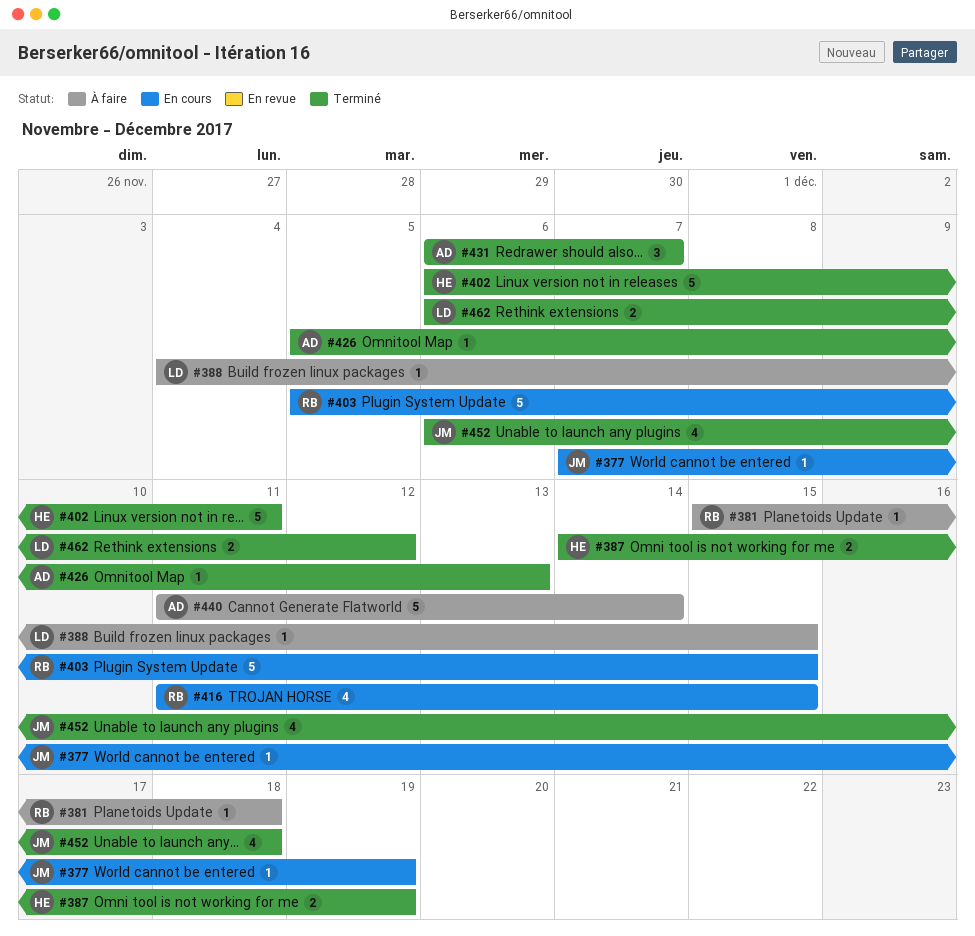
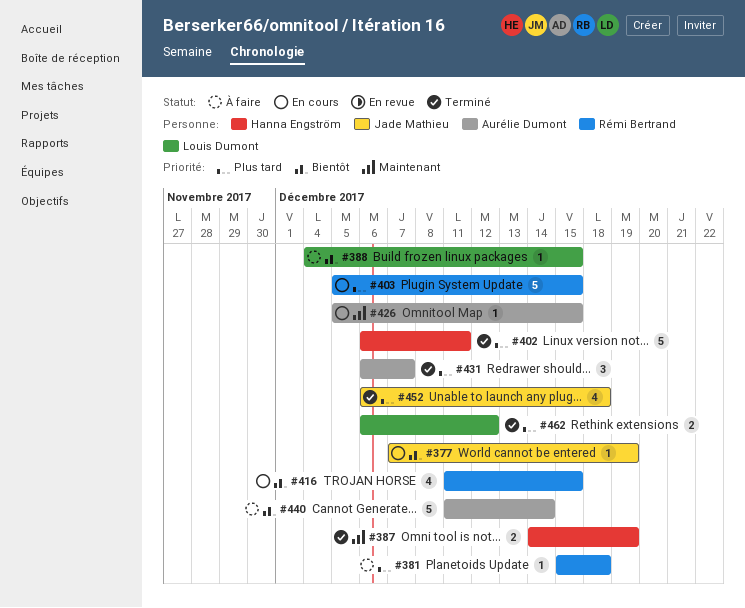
#426, status: Terminé -> En cours
#426, due: Dec 13 -> Dec 15

